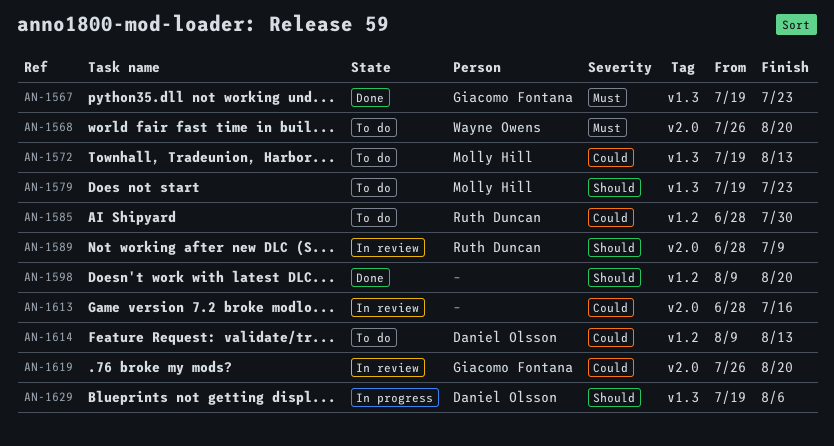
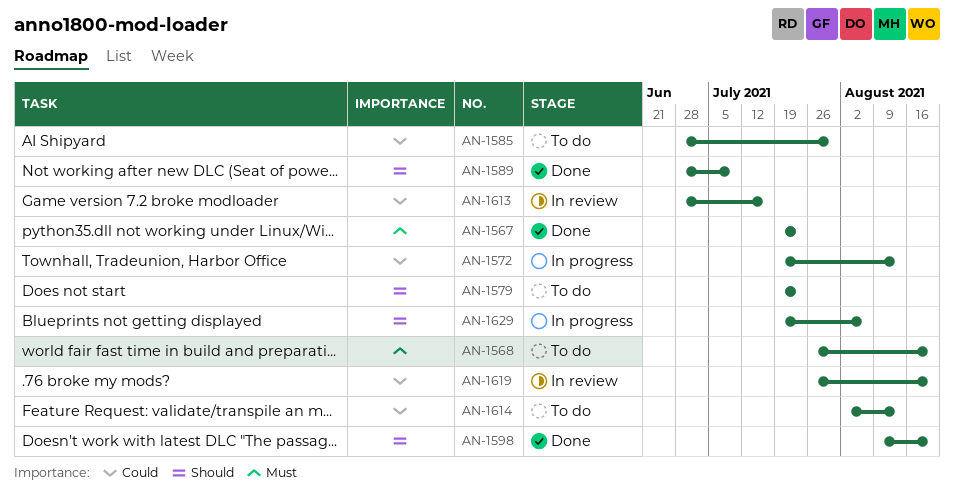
AN-1572, status: To do -> In progress
AN-1589, status: In review -> Done
AN-1614, start: Aug 9 -> Aug 2

